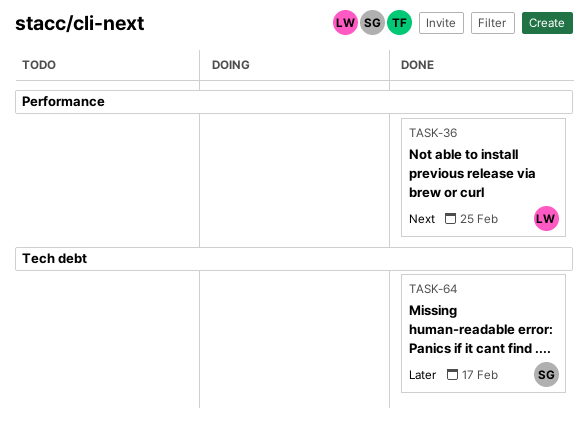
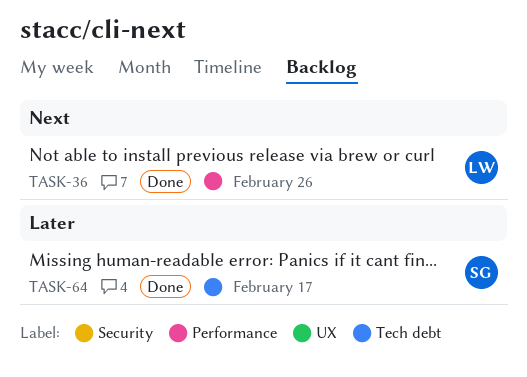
TASK-36, due: Feb 25 -> Feb 26

